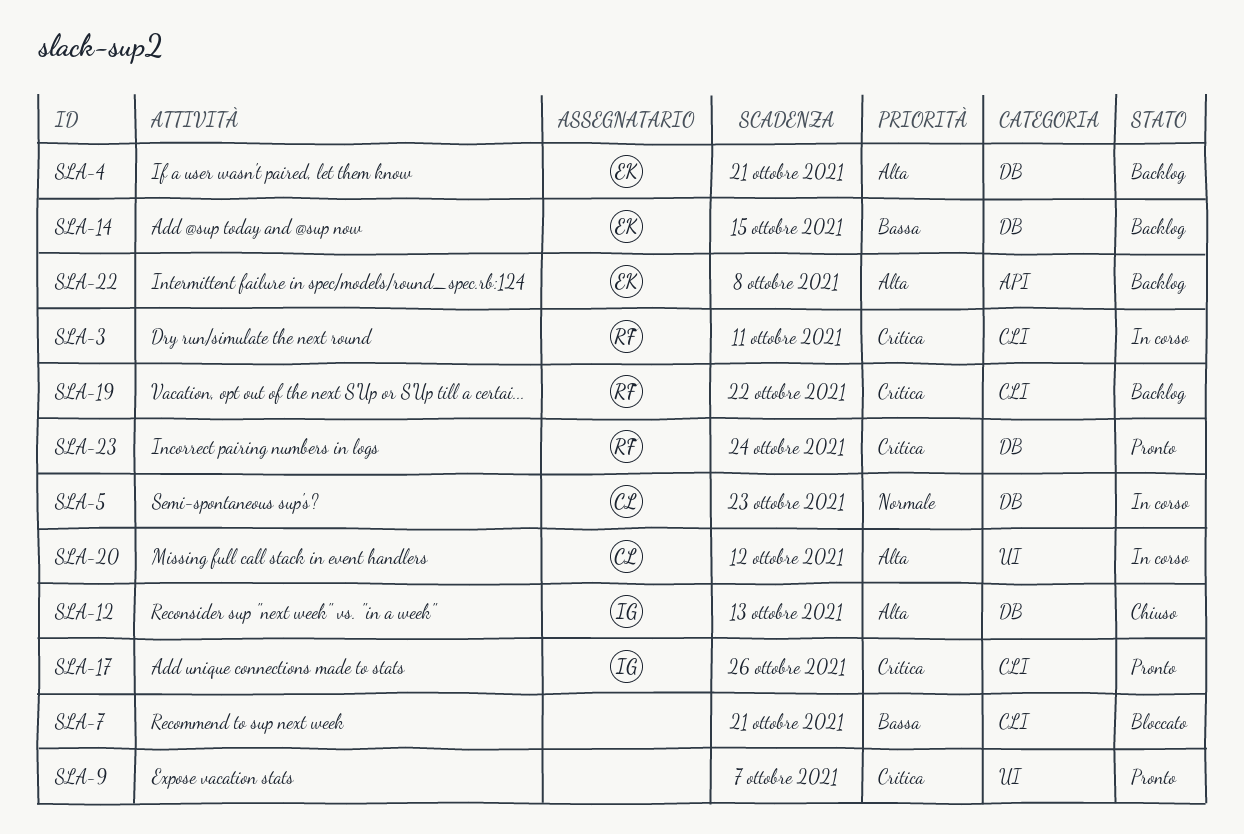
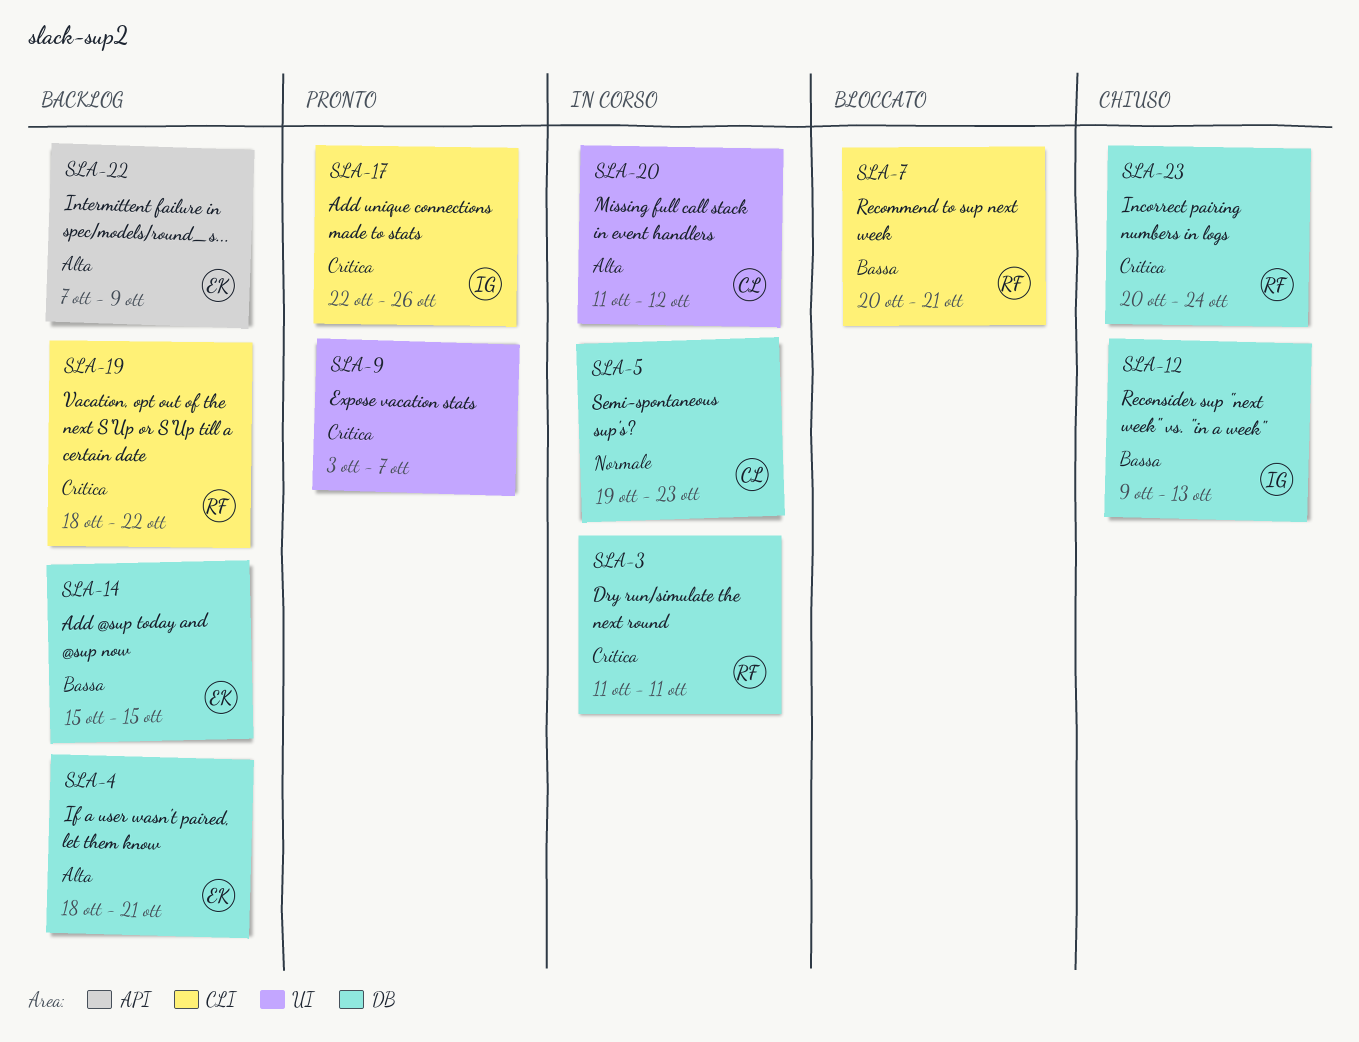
SLA-3, label: CLI -> DB
SLA-7, owner: none -> RF
SLA-12, priority: Alta -> Bassa
SLA-22, due: Oct 8 -> Oct 9
SLA-23, status: Pronto -> Chiuso

